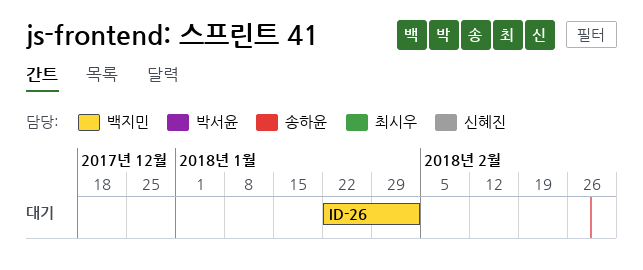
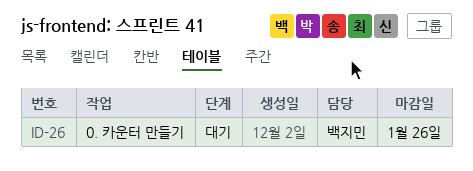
ID-26, due: Feb 2 -> Jan 26

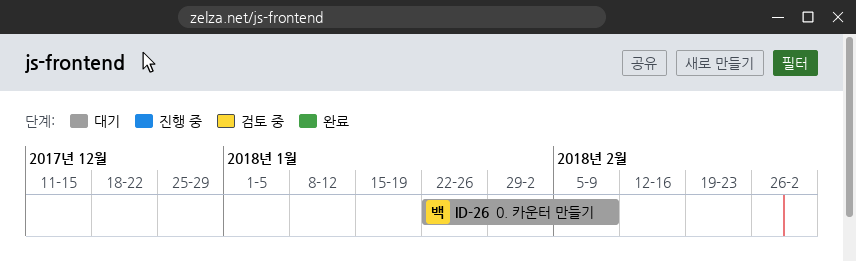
ID-26, due: Jan 26 -> Feb 9

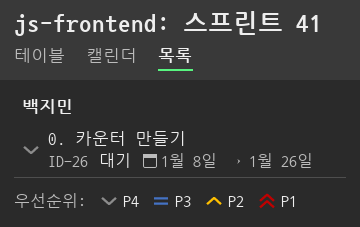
ID-26, start: Jan 22 -> Jan 8
ID-26, due: Feb 9 -> Jan 26

